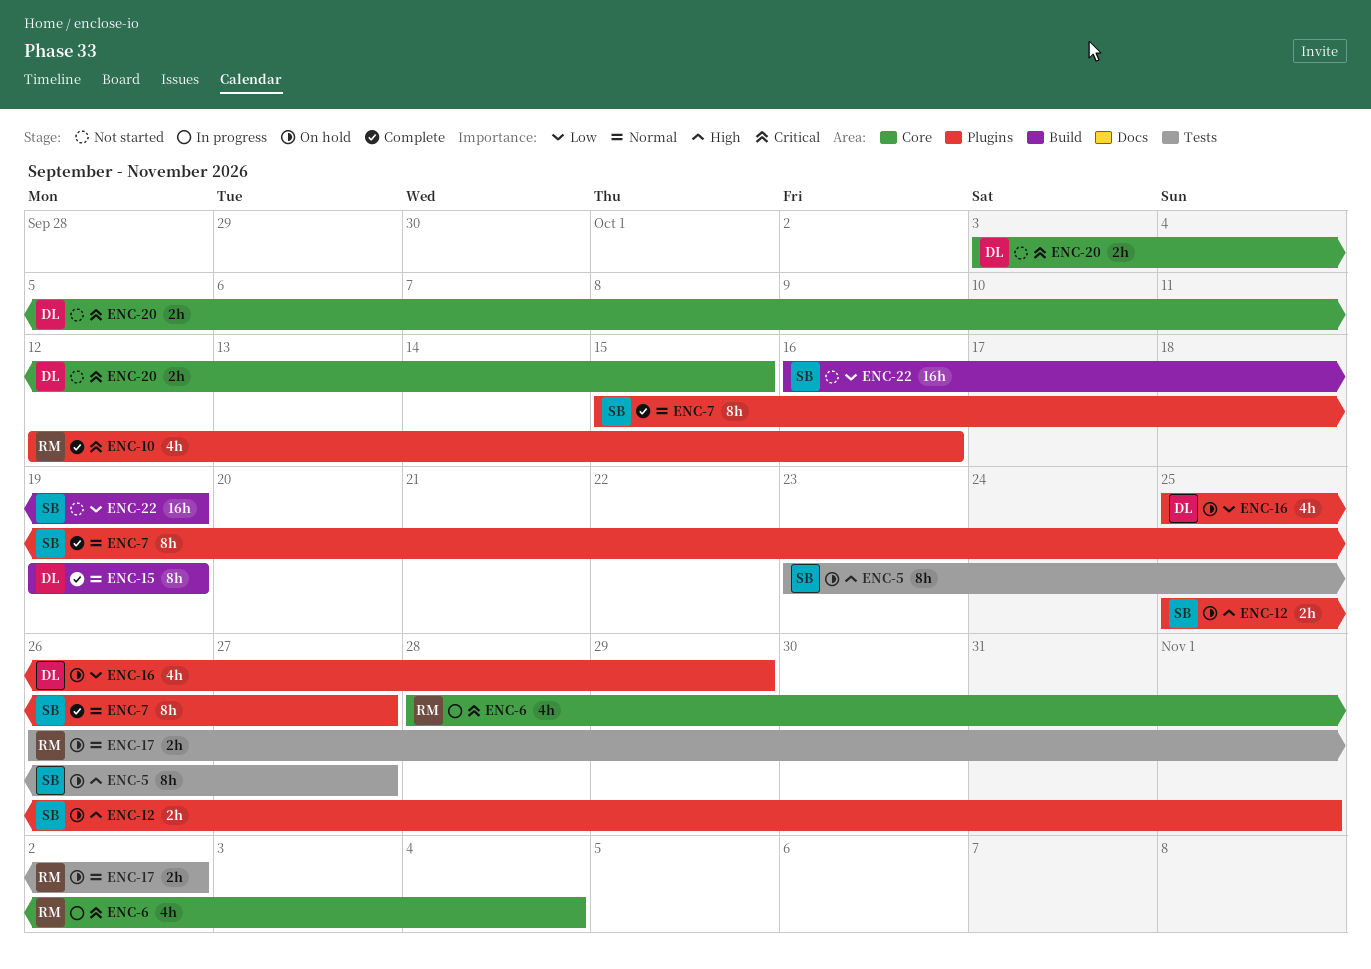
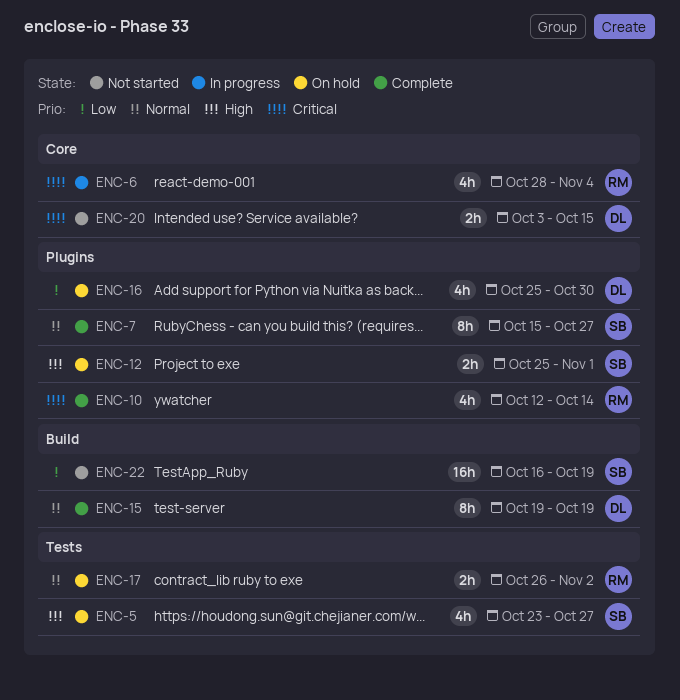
ENC-5, estimate: 8h -> 4h
ENC-10, due: Oct 16 -> Oct 14
ENC-16, due: Oct 29 -> Oct 30

